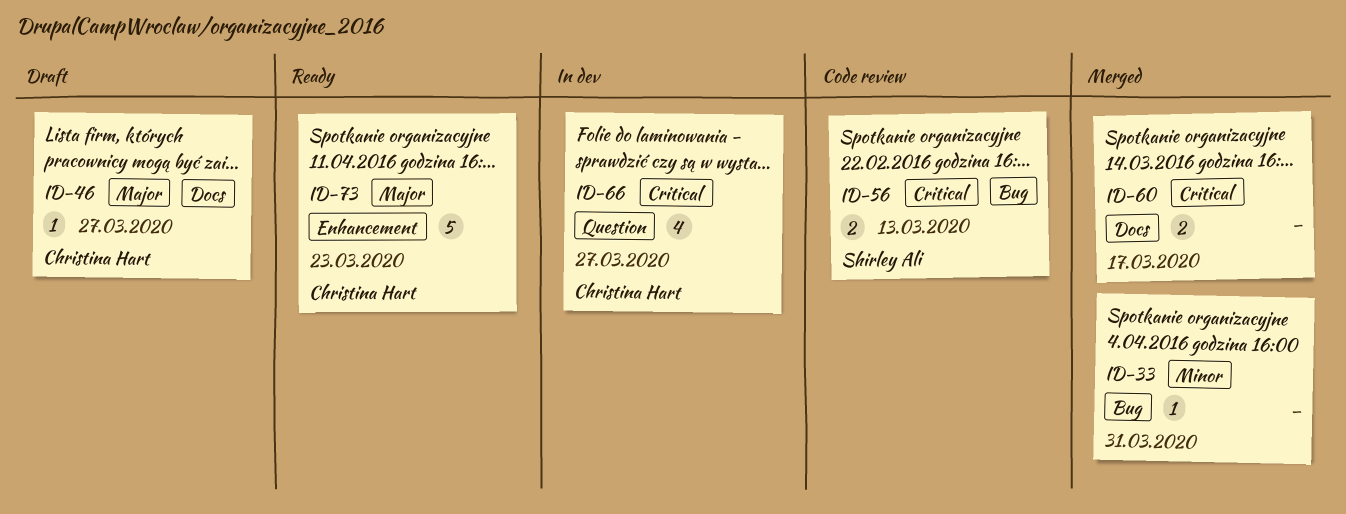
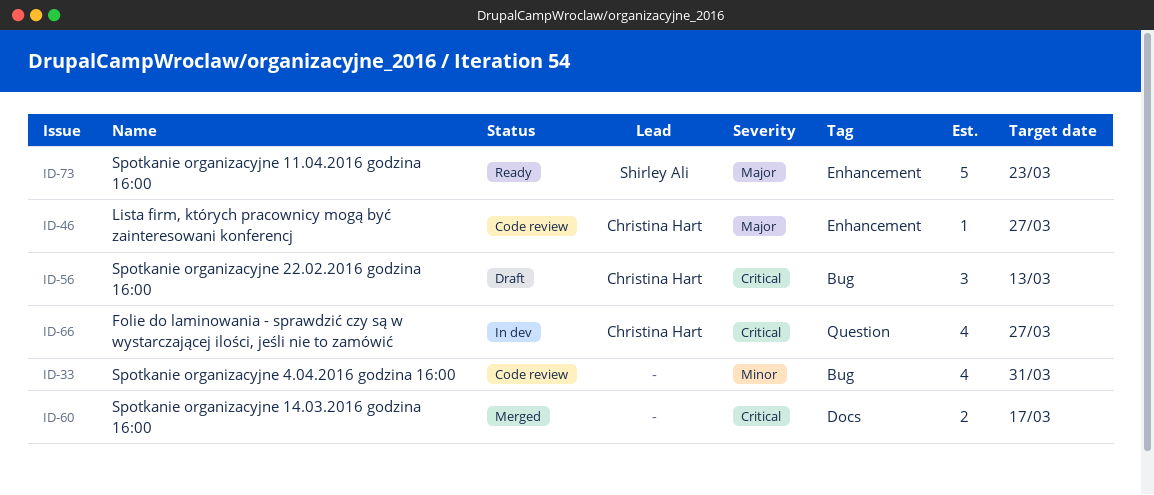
ID-33, status: Merged -> Code review
ID-33, estimate: 1 -> 4
ID-46, status: Draft -> Code review
ID-46, label: Docs -> Enhancement
ID-56, status: Code review -> Draft
ID-56, owner: Shirley Ali -> Christina Hart
ID-56, estimate: 2 -> 3
ID-73, owner: Christina Hart -> Shirley Ali

